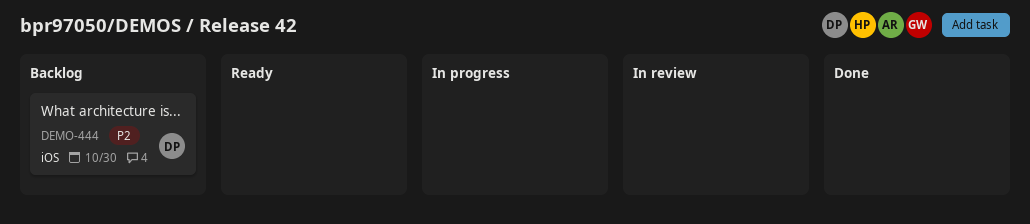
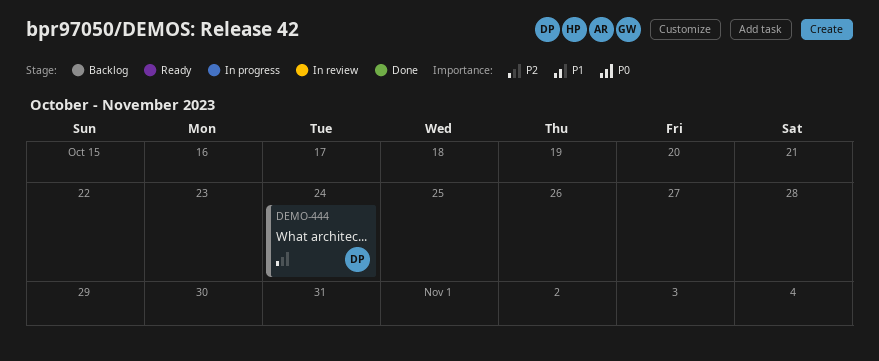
DEMO-444, due: Oct 30 -> Oct 24

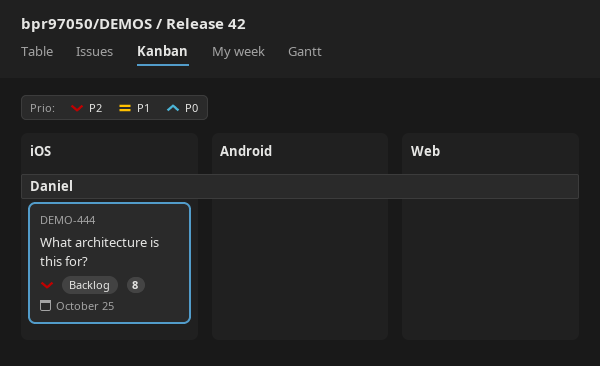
DEMO-444, due: Oct 24 -> Oct 25

